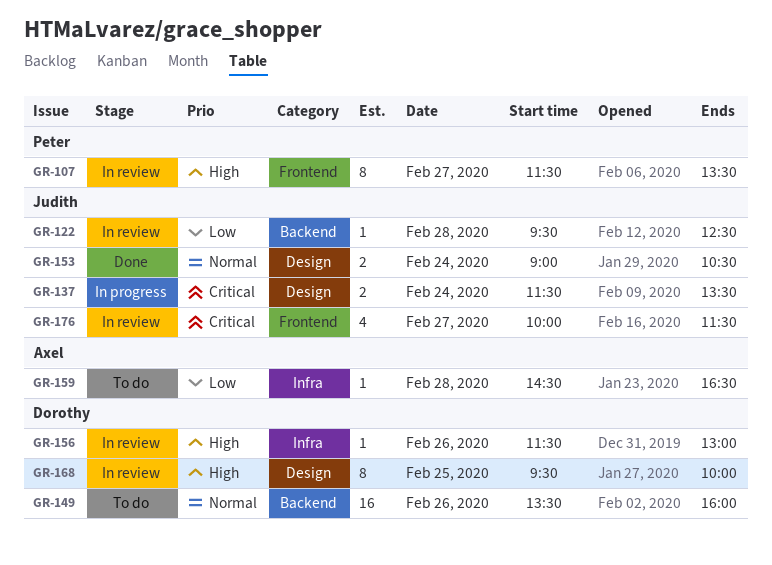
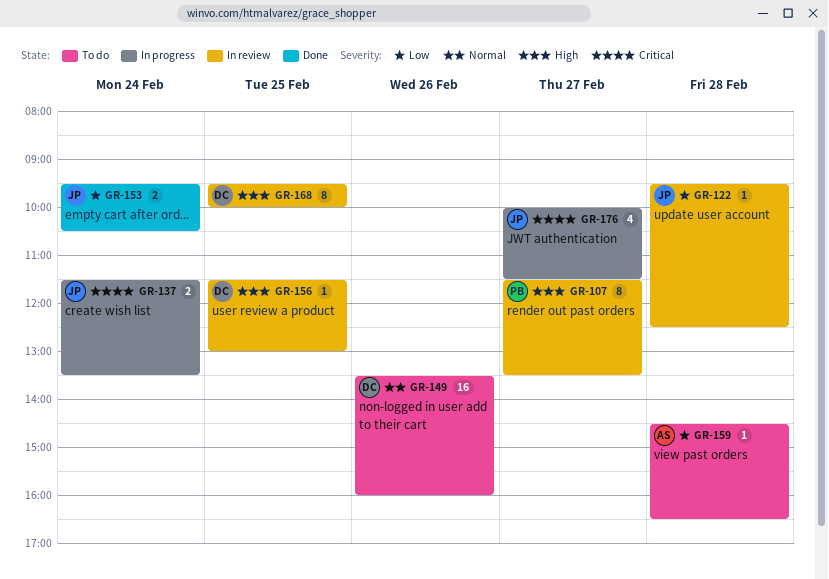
GR-153, priority: Normal -> Low
GR-153, begins: 09:00 -> 09:30
GR-156, day: Feb 26 -> Feb 25
GR-176, status: In review -> In progress

